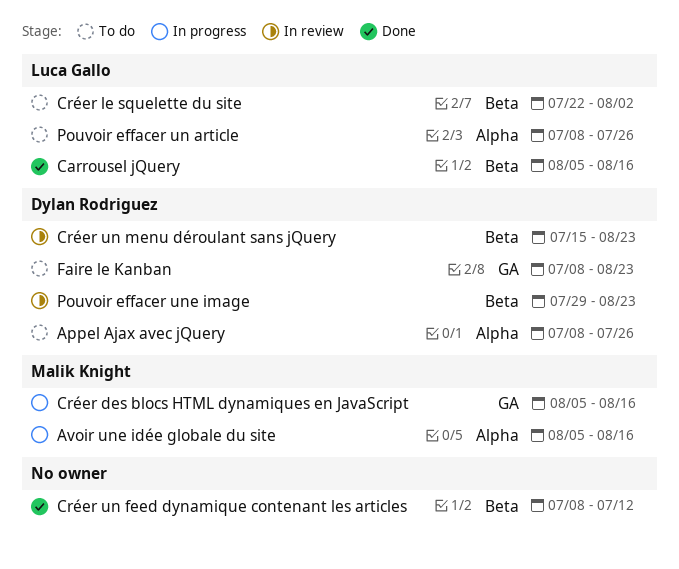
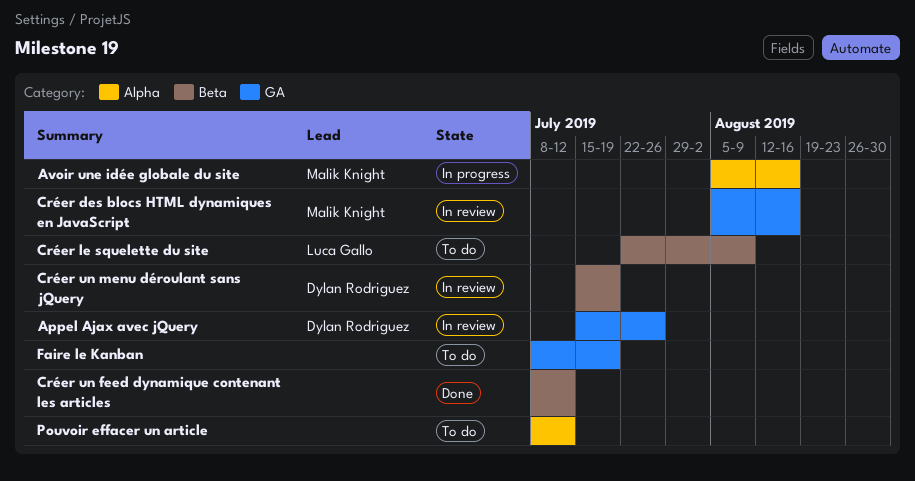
Appel Ajax avec jQuery, status: To do -> In review
Appel Ajax avec jQuery, label: Alpha -> GA
Appel Ajax avec jQuery, start: Jul 8 -> Jul 15
Carrousel jQuery: present -> none
Créer des blocs HTML dynamiques en JavaScript, status: In progress -> In review
Créer le squelette du site, due: Aug 2 -> Aug 9
Créer un menu déroulant sans jQuery, due: Aug 23 -> Jul 19
Faire le Kanban, owner: Dylan Rodriguez -> none
Faire le Kanban, due: Aug 23 -> Jul 19
Pouvoir effacer un article, owner: Luca Gallo -> none
Pouvoir effacer un article, due: Jul 26 -> Jul 12
Pouvoir effacer une image: present -> none

